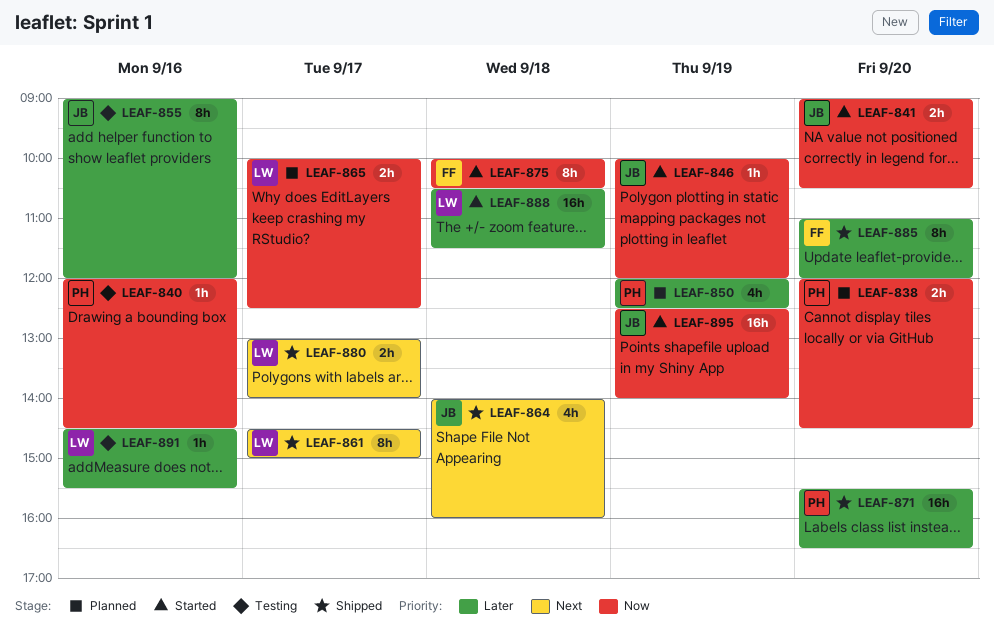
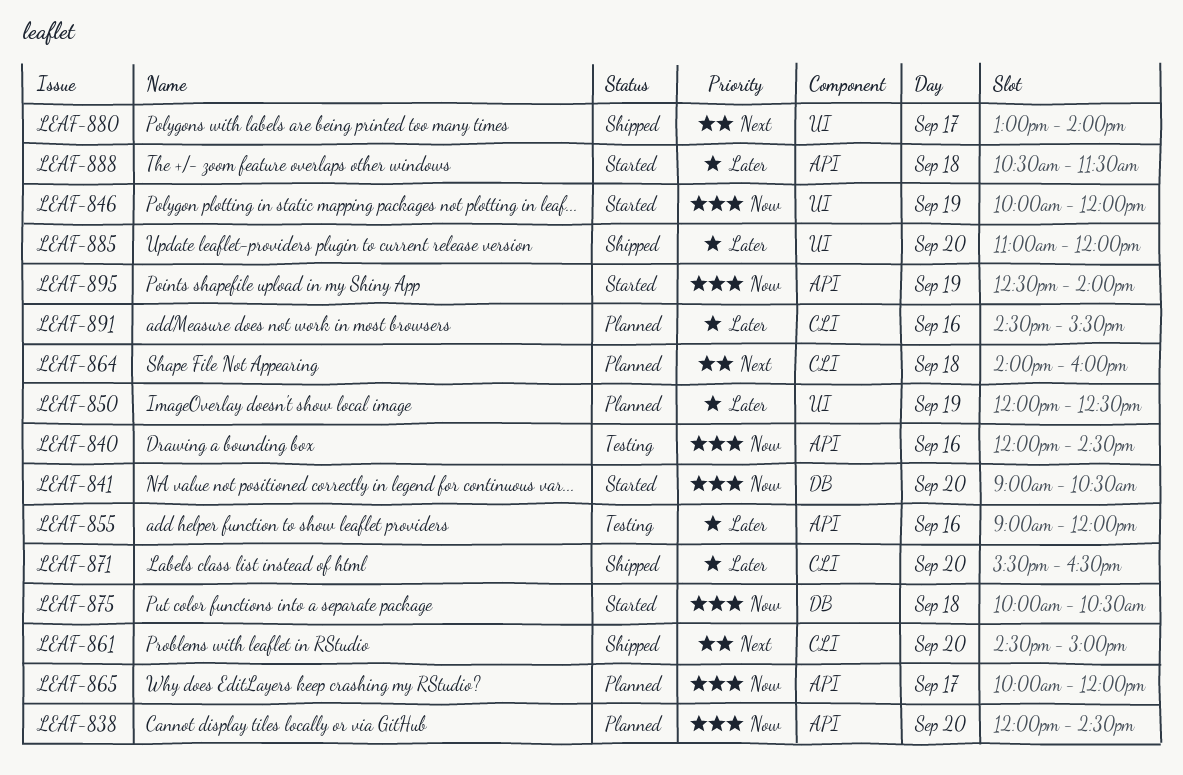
LEAF-861, day: Sep 17 -> Sep 20
LEAF-864, status: Shipped -> Planned
LEAF-865, ends: 12:30 -> 12:00
LEAF-891, status: Testing -> Planned

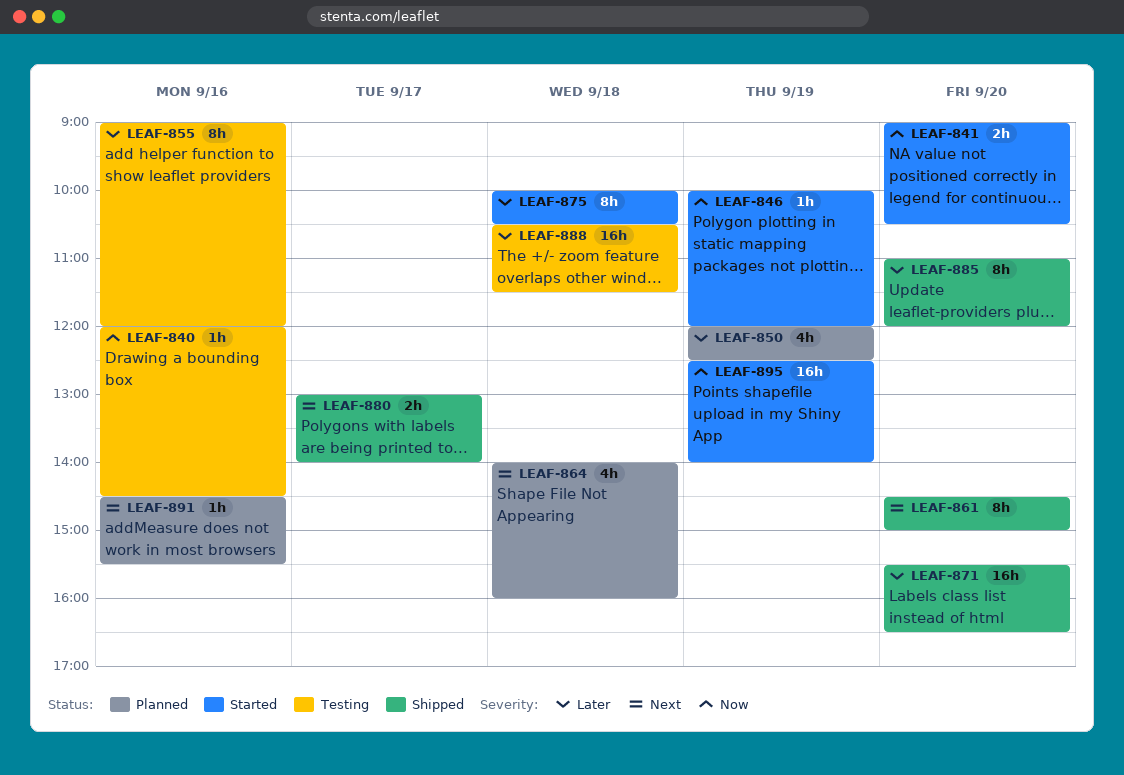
LEAF-838: present -> none
LEAF-865: present -> none
LEAF-875, priority: Now -> Later
LEAF-888, status: Started -> Testing
LEAF-891, priority: Later -> Next

